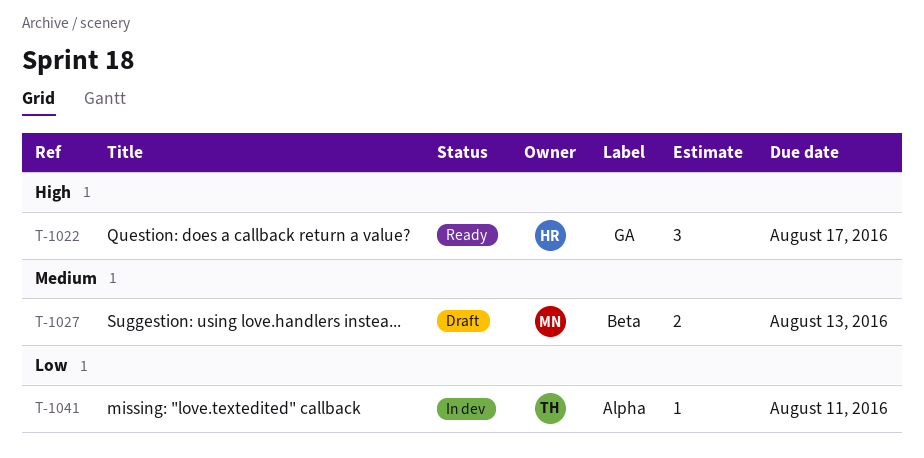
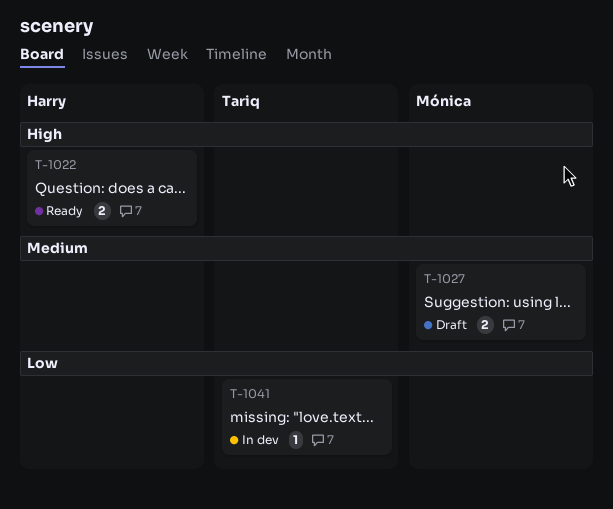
T-1022, estimate: 3 -> 2

